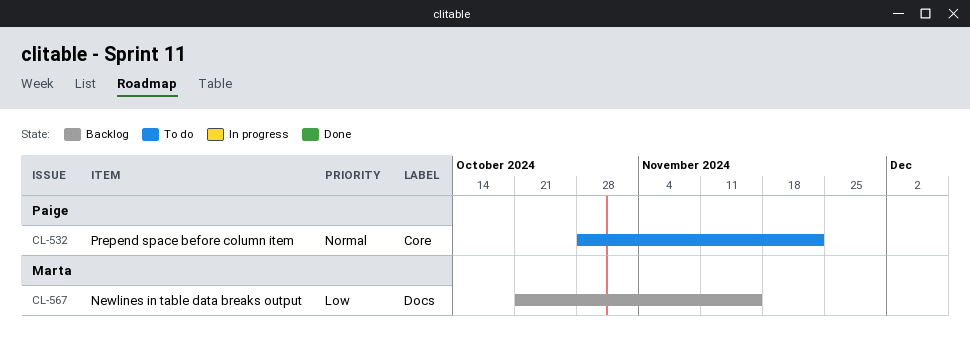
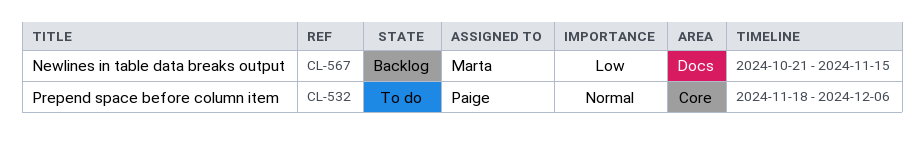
CL-532, start: Oct 28 -> Nov 18
CL-532, due: Nov 22 -> Dec 6

